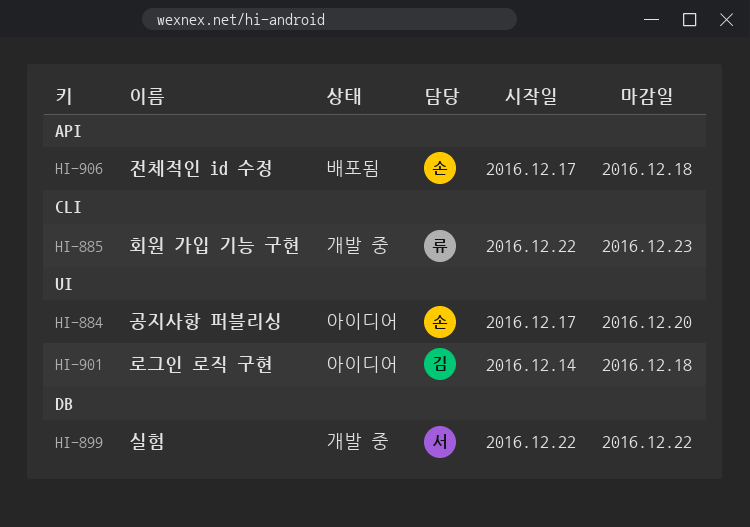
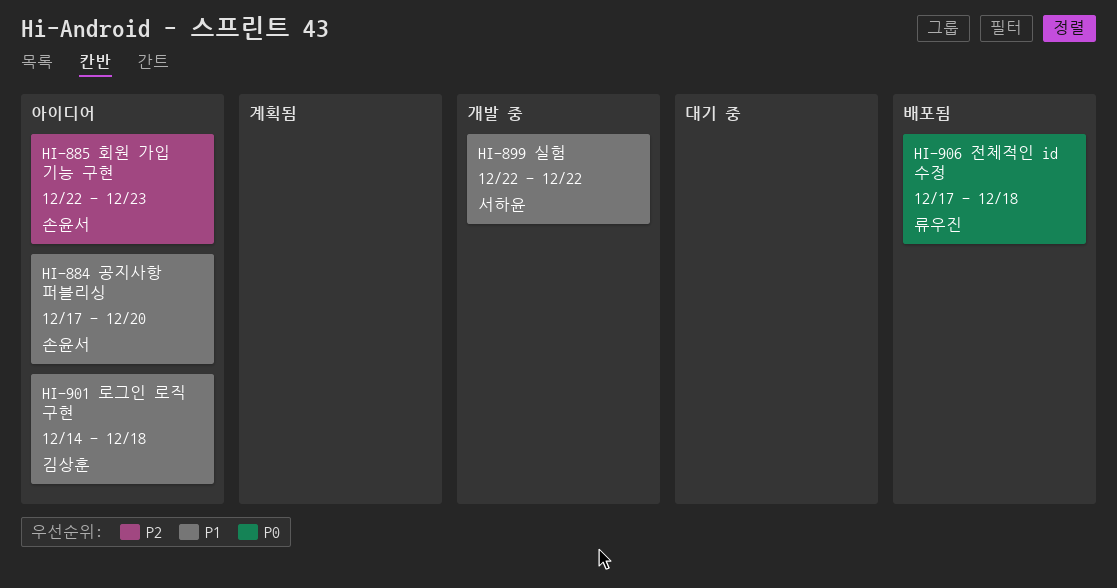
HI-885, status: 개발 중 -> 아이디어
HI-885, owner: 류우진 -> 손윤서
HI-906, owner: 손윤서 -> 류우진

